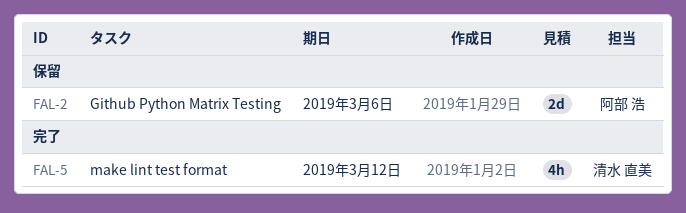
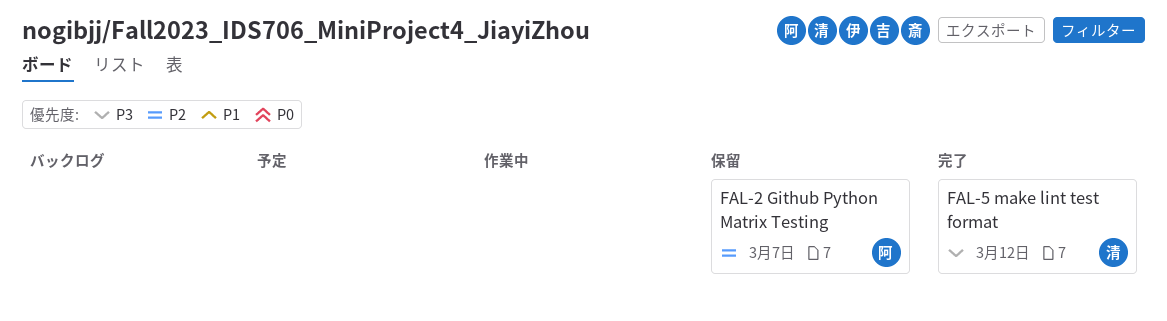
FAL-2, due: Mar 6 -> Mar 7

